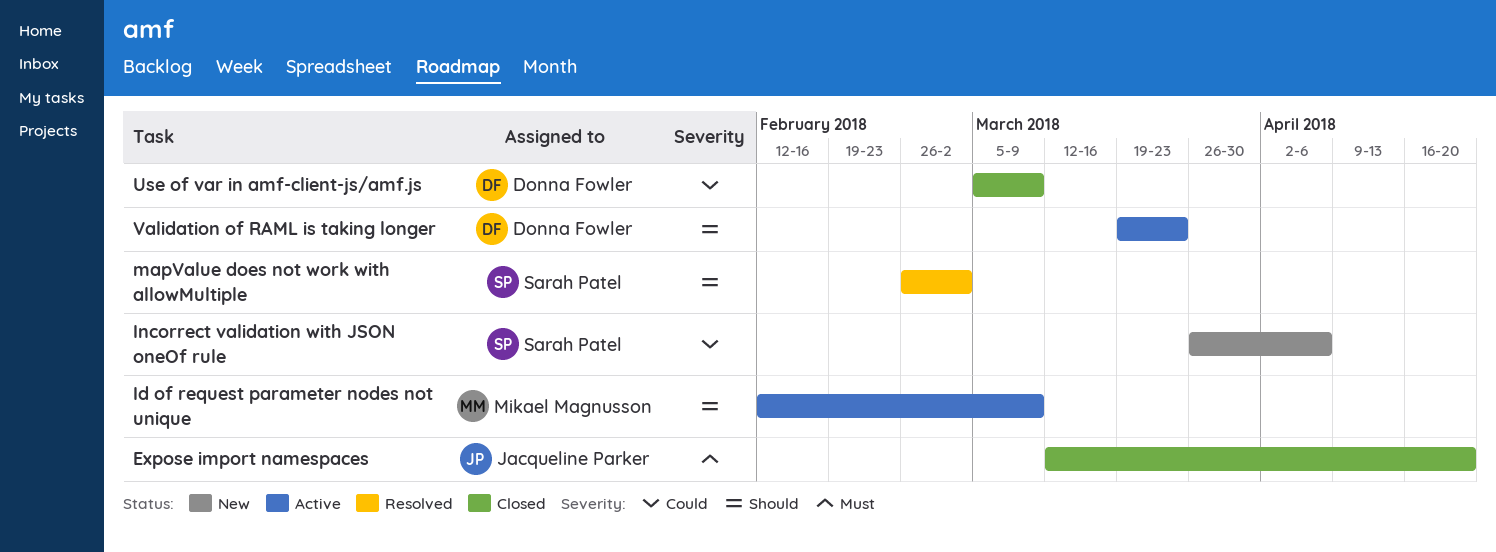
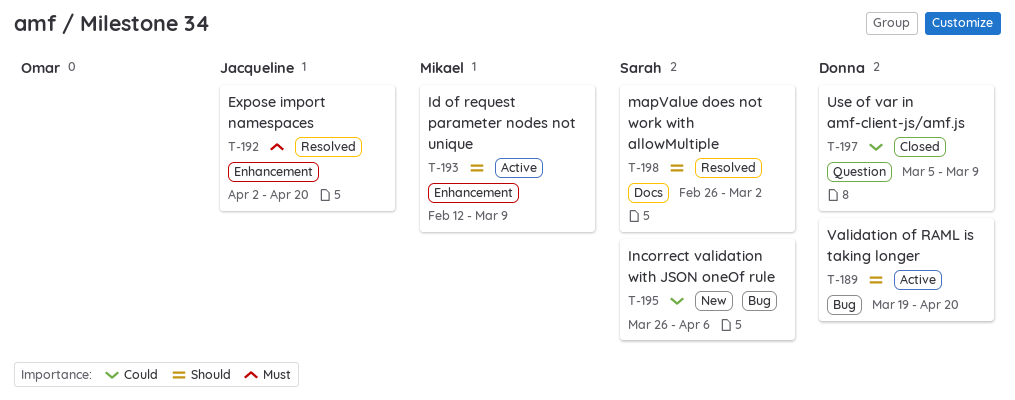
Expose import namespaces, status: Closed -> Resolved
Expose import namespaces, start: Mar 12 -> Apr 2
Validation of RAML is taking longer, due: Mar 23 -> Apr 20

